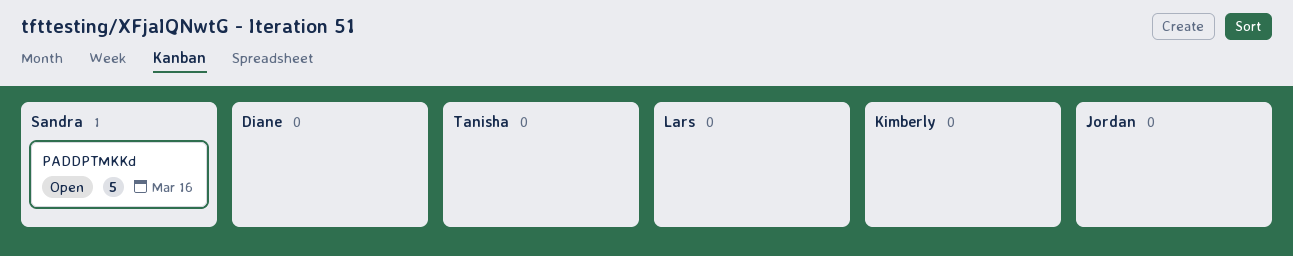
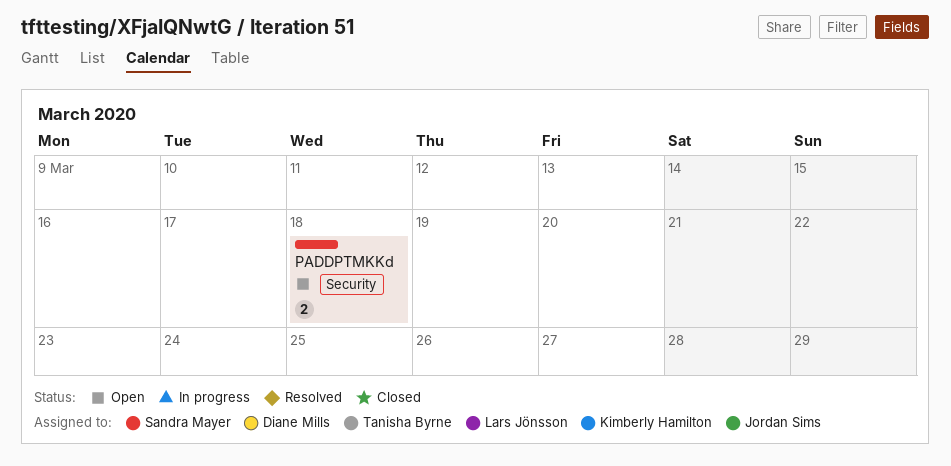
PADDPTMKKd, estimate: 5 -> 2
PADDPTMKKd, due: Mar 16 -> Mar 18

